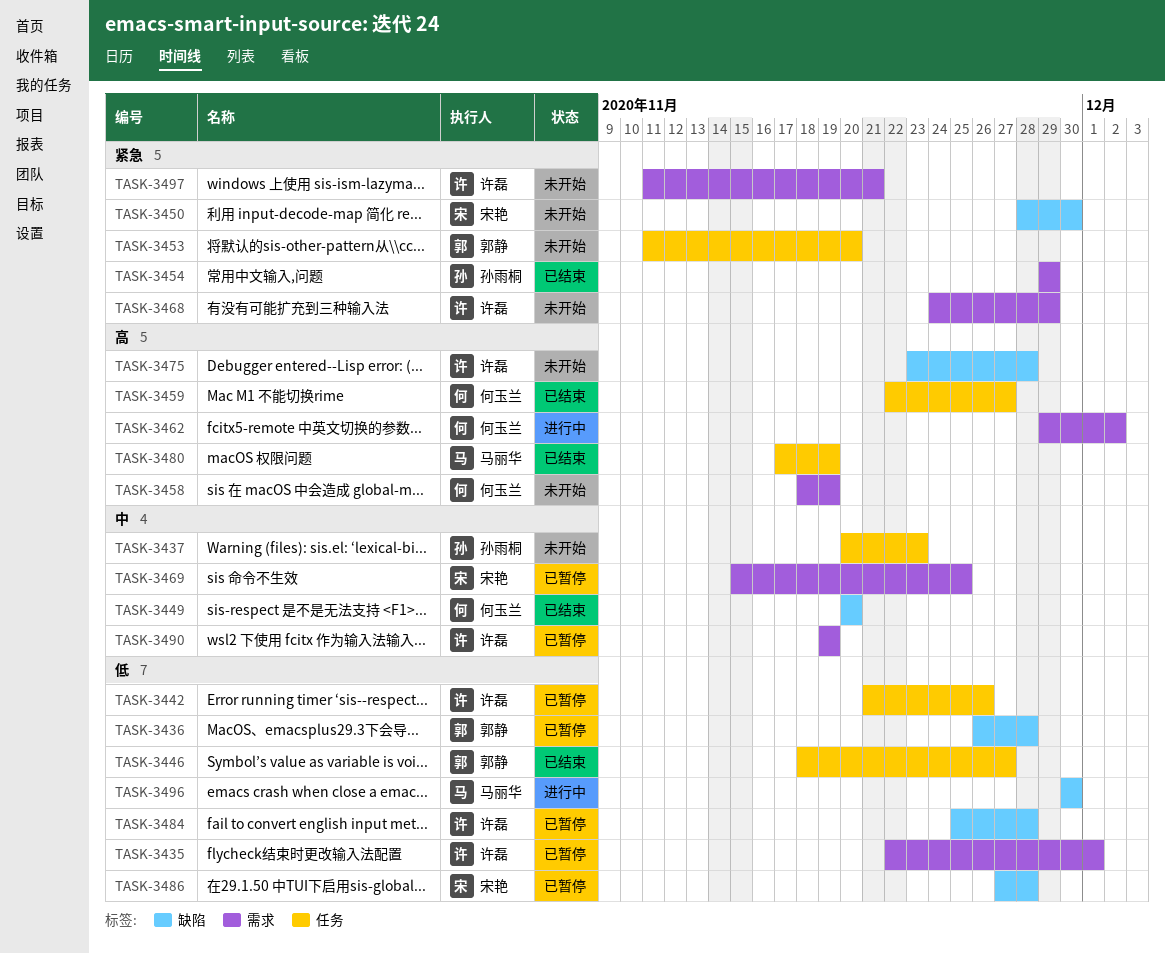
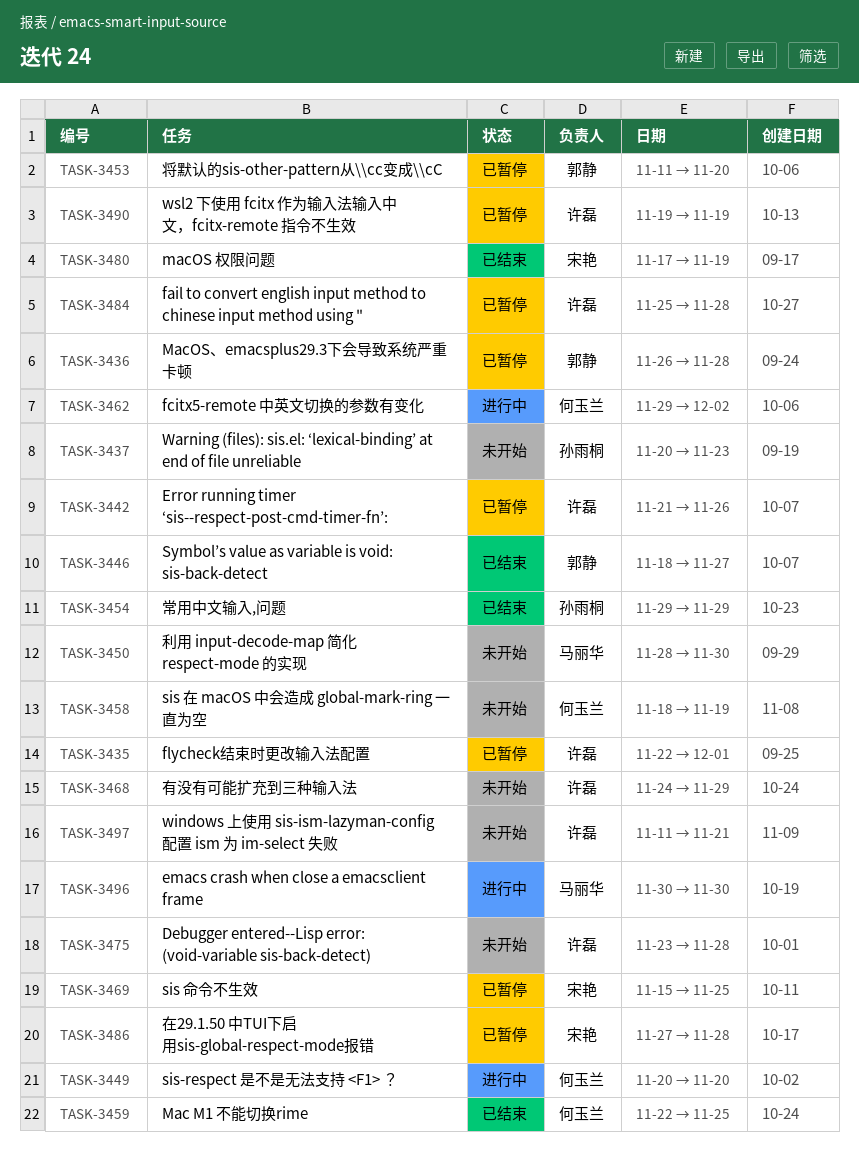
TASK-3449, status: 已结束 -> 进行中
TASK-3450, owner: 宋艳 -> 马丽华
TASK-3453, status: 未开始 -> 已暂停
TASK-3459, due: Nov 27 -> Nov 25
TASK-3480, owner: 马丽华 -> 宋艳

